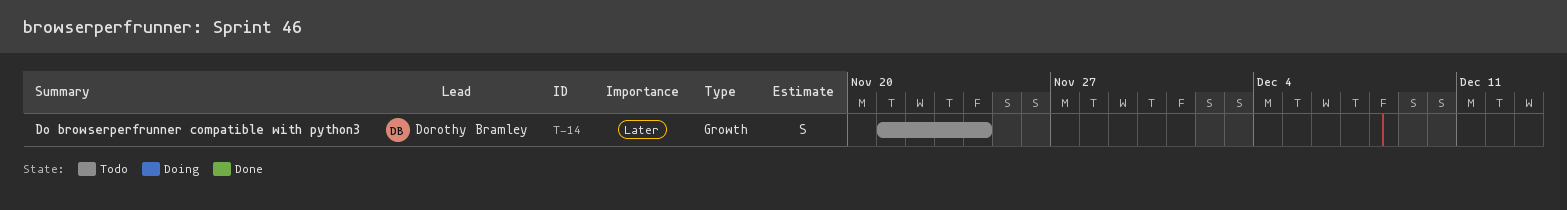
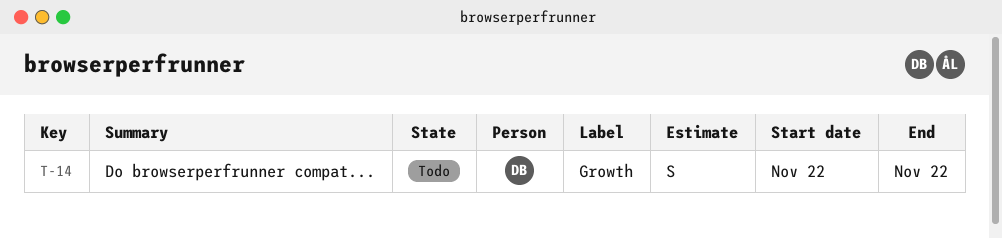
T-14, start: Nov 21 -> Nov 22
T-14, due: Nov 24 -> Nov 22

